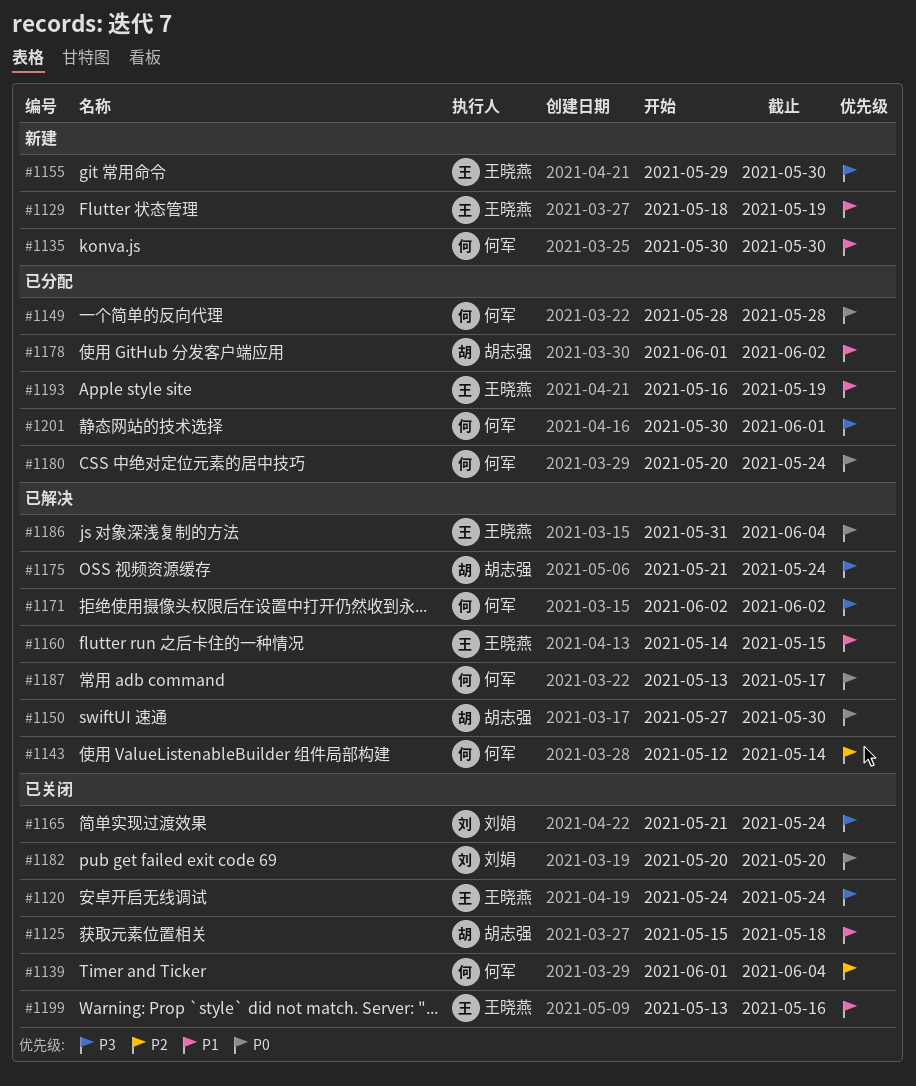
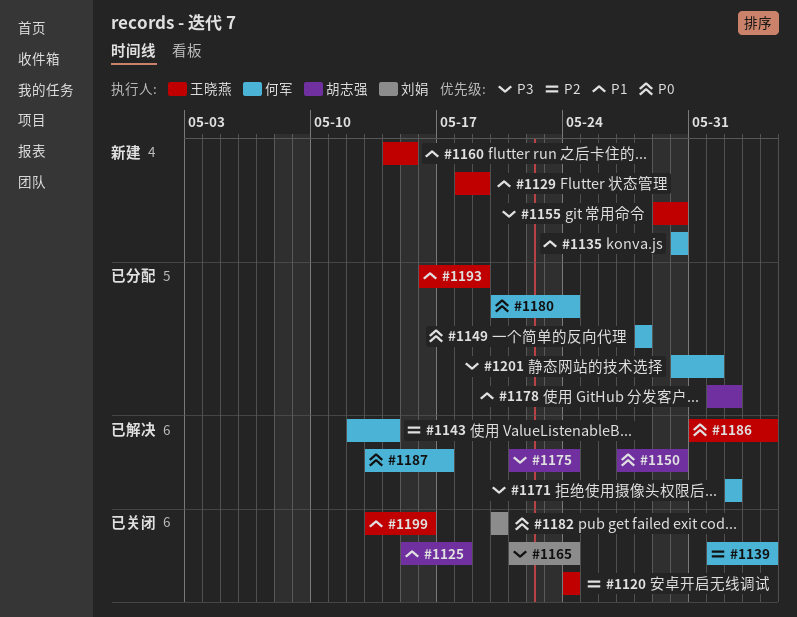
#1120, priority: P3 -> P2
#1160, status: 已解决 -> 新建

